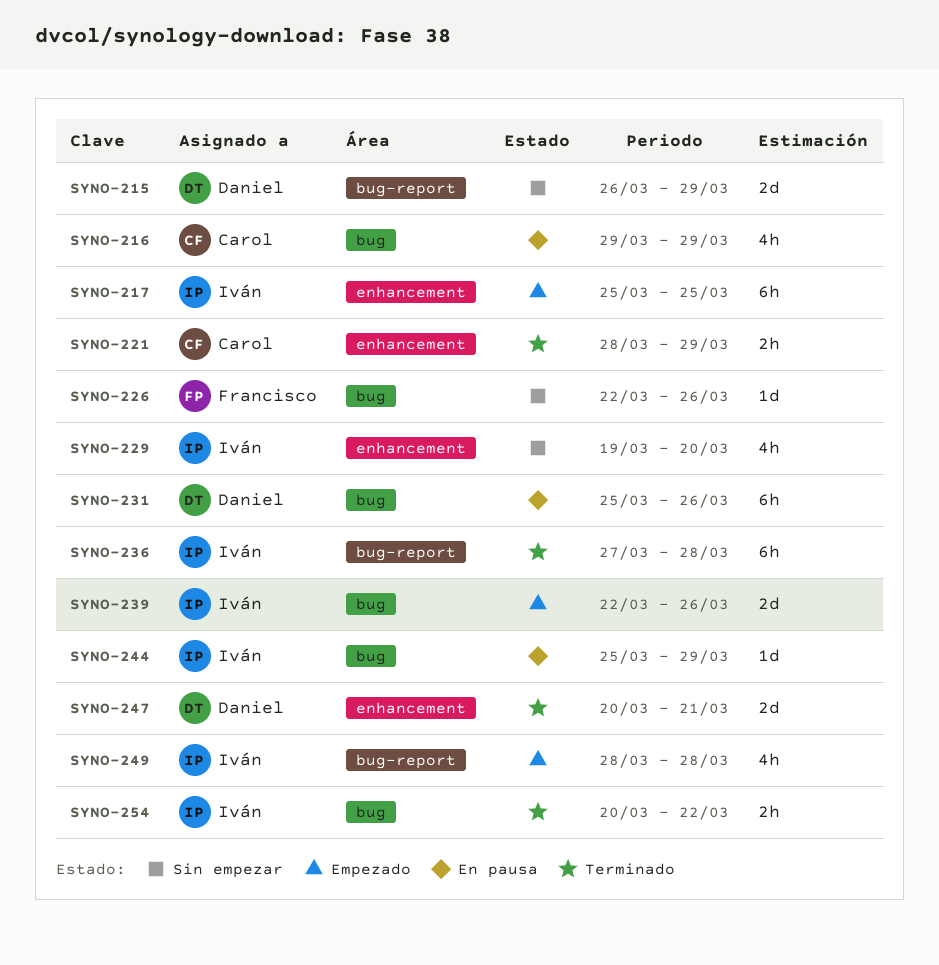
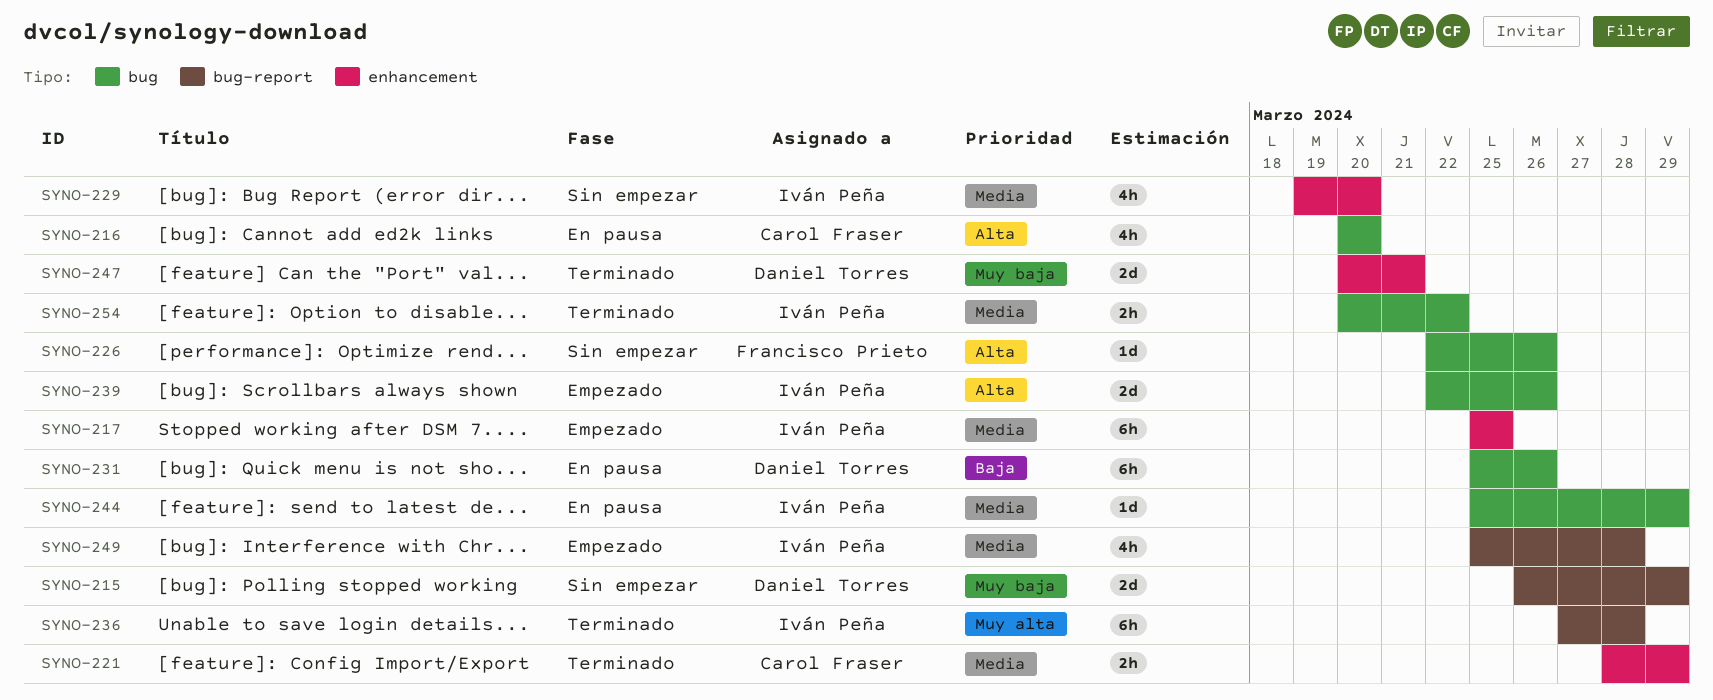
SYNO-216, start: Mar 29 -> Mar 20
SYNO-216, due: Mar 29 -> Mar 20
SYNO-249, start: Mar 28 -> Mar 25

